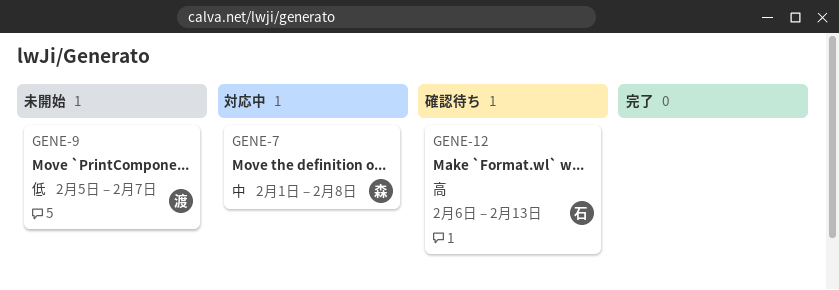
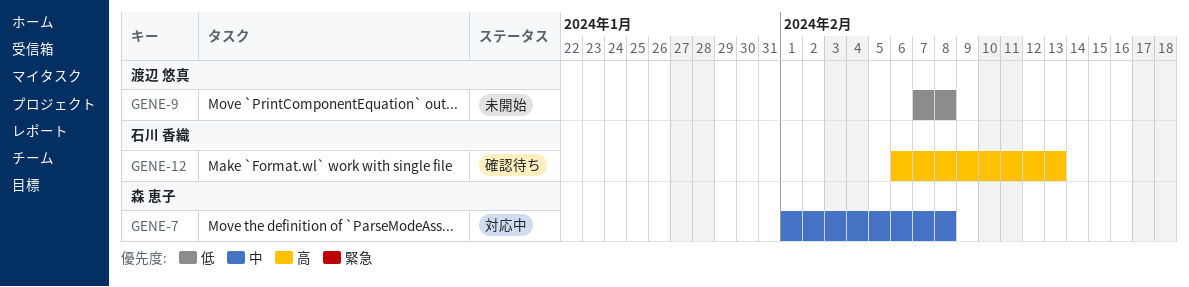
GENE-9, start: Feb 5 -> Feb 7
GENE-9, due: Feb 7 -> Feb 8

